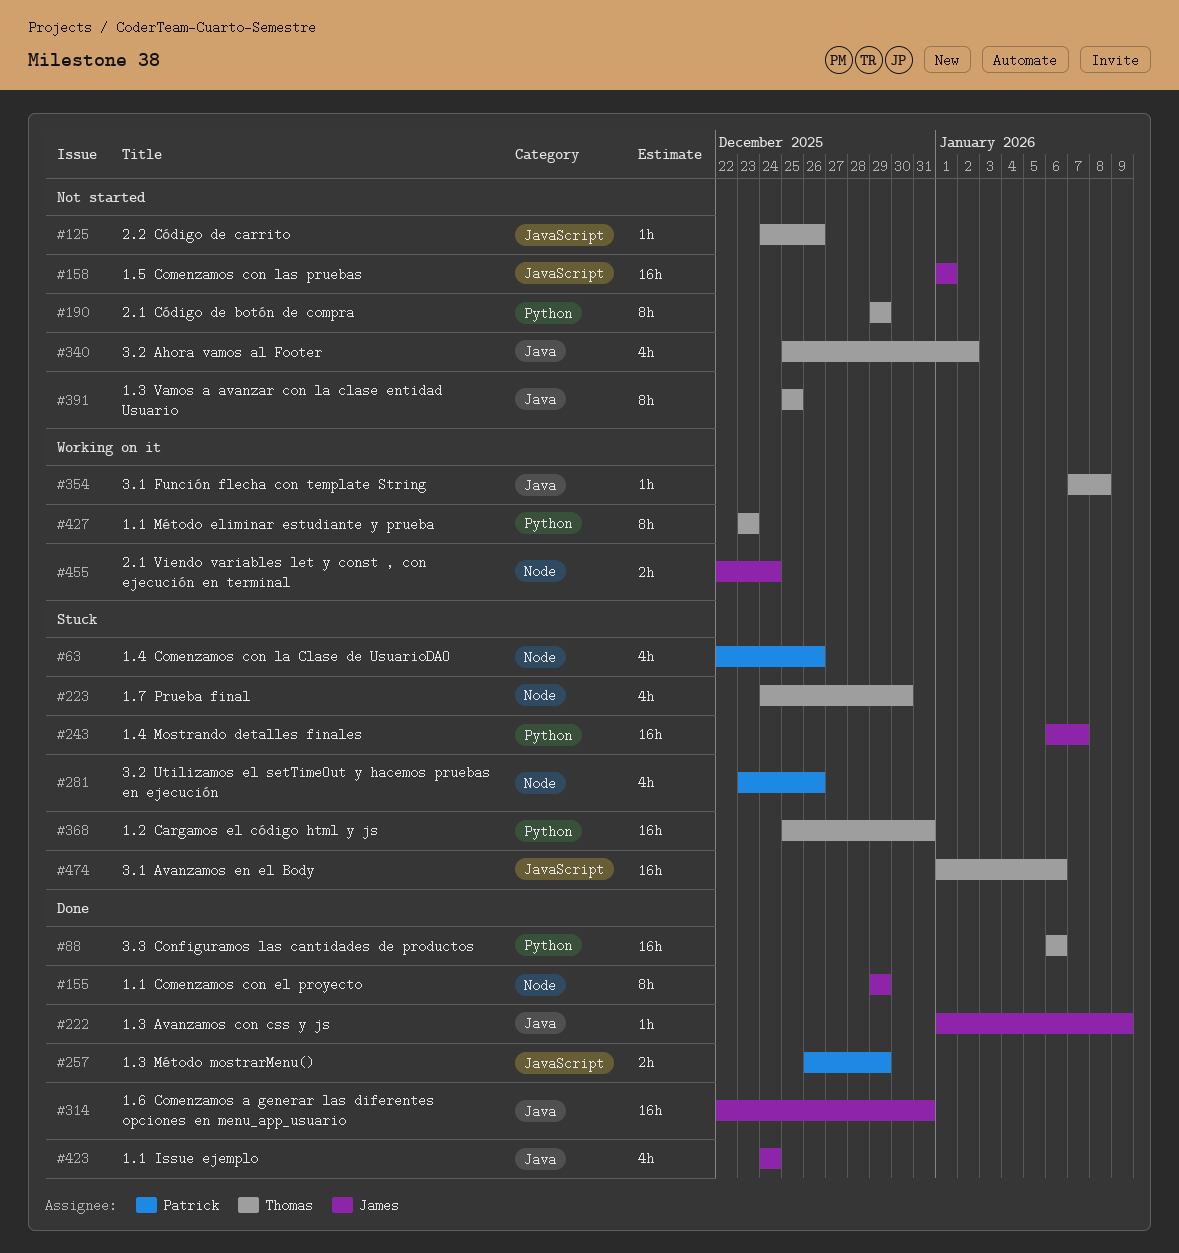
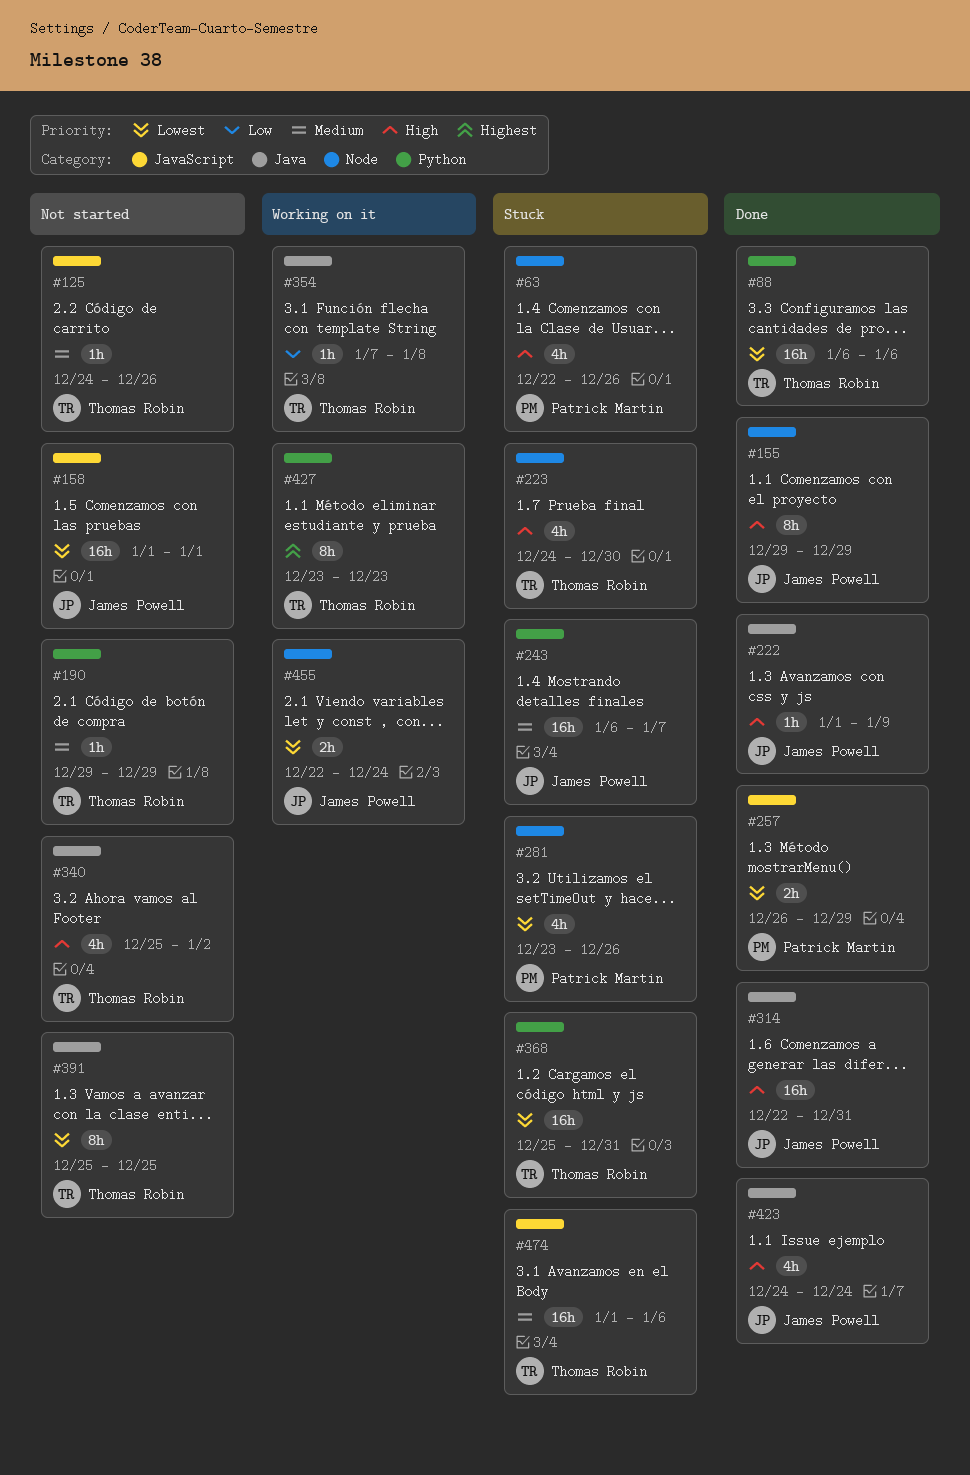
#190, estimate: 8h -> 1h

